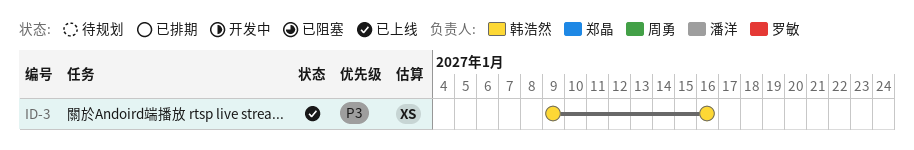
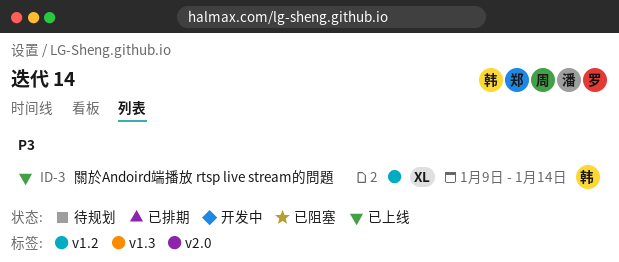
ID-3, estimate: XS -> XL
ID-3, due: Jan 16 -> Jan 14

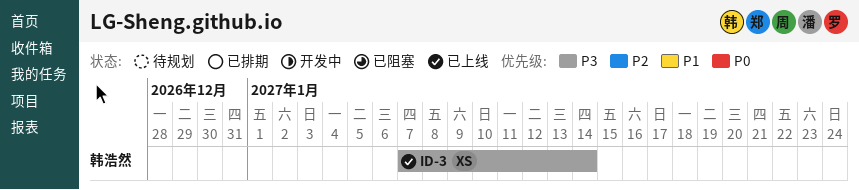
ID-3, estimate: XL -> XS
ID-3, start: Jan 9 -> Jan 7

